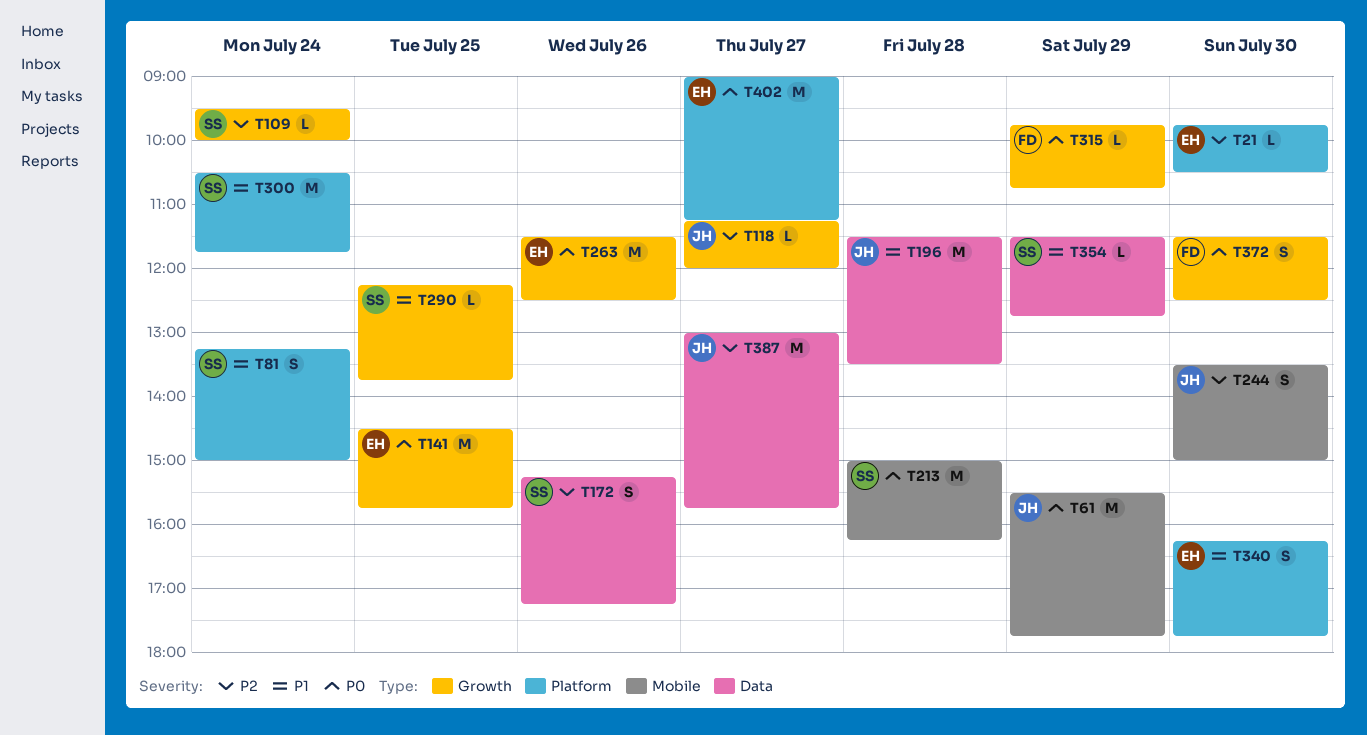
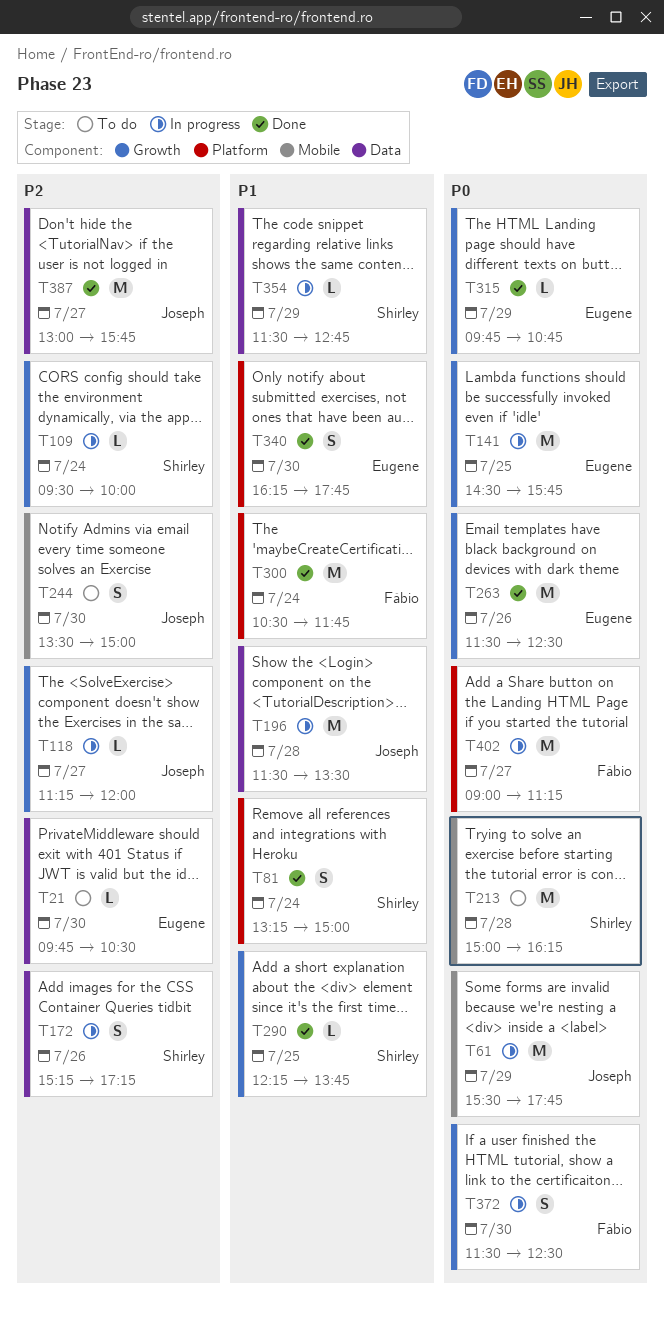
T21, label: Platform -> Data
T300, owner: Shirley -> Fábio
T315, owner: Fábio -> Eugene
T402, owner: Eugene -> Fábio

